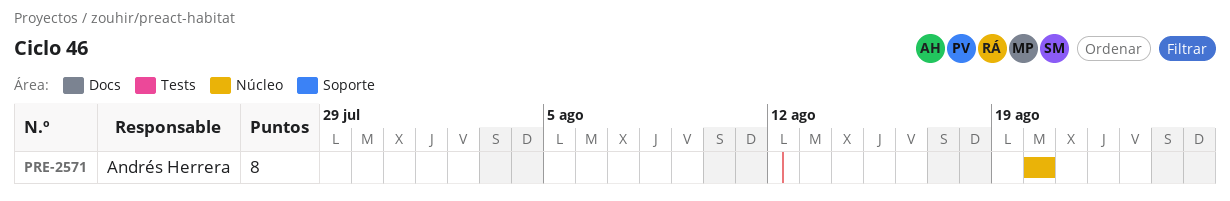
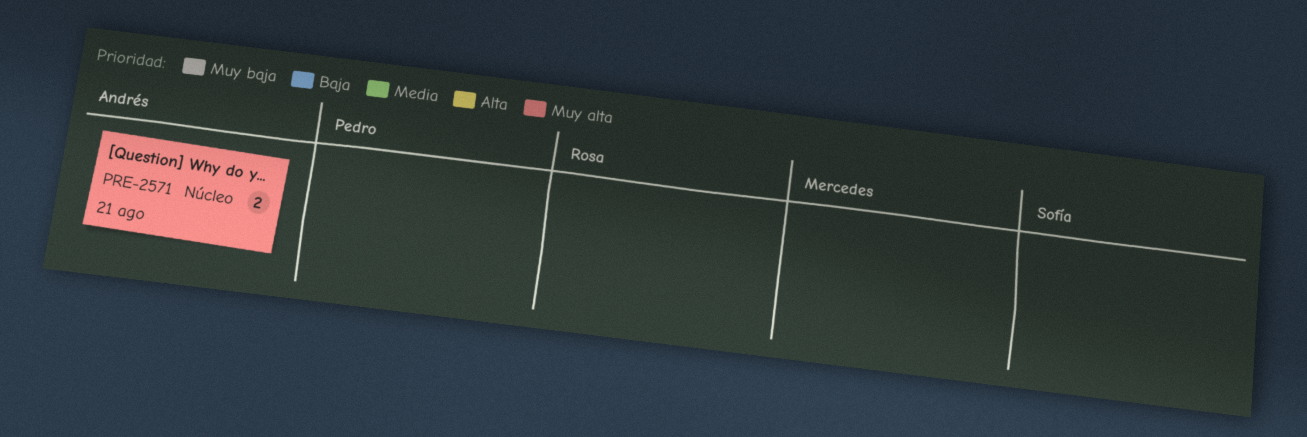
PRE-2571, estimate: 8 -> 2
PRE-2571, due: Aug 20 -> Aug 21

